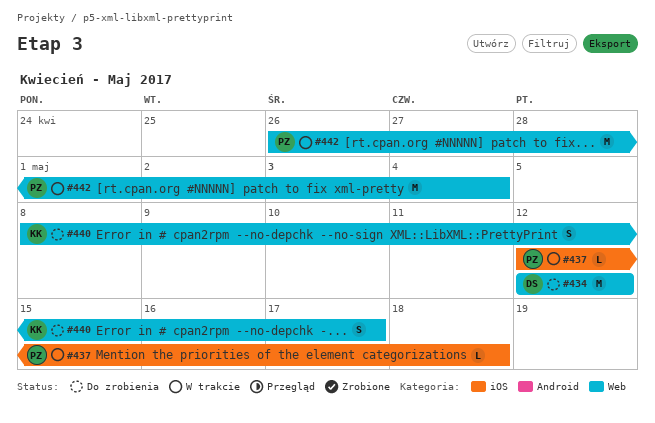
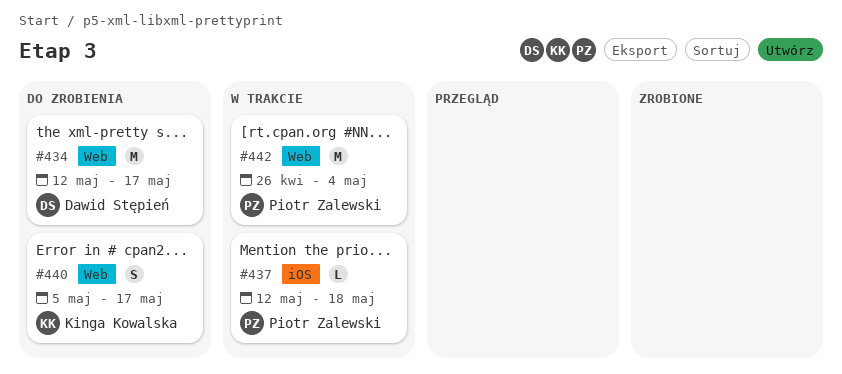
#434, due: May 12 -> May 17
#440, start: May 8 -> May 5

